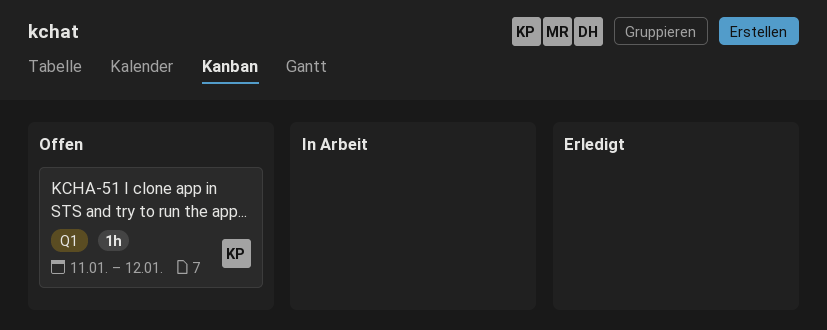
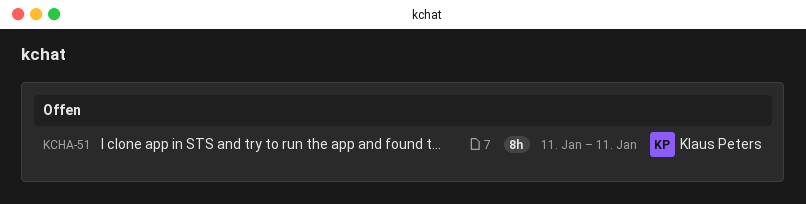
KCHA-51, estimate: 1h -> 8h
KCHA-51, due: Jan 12 -> Jan 11

